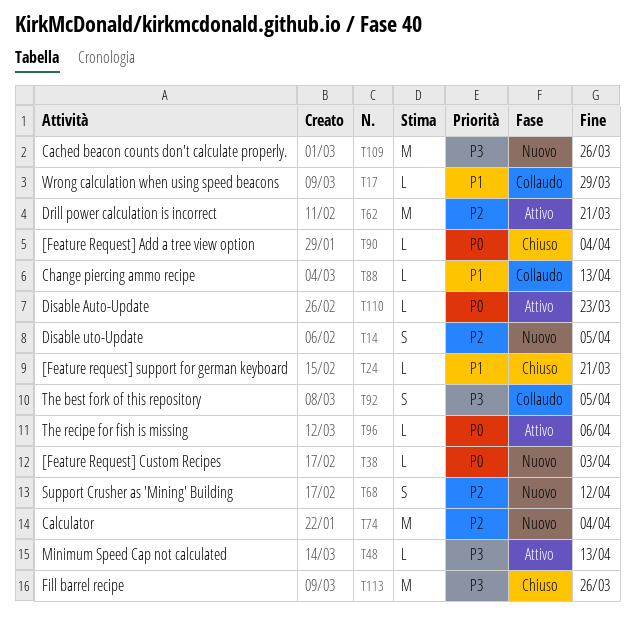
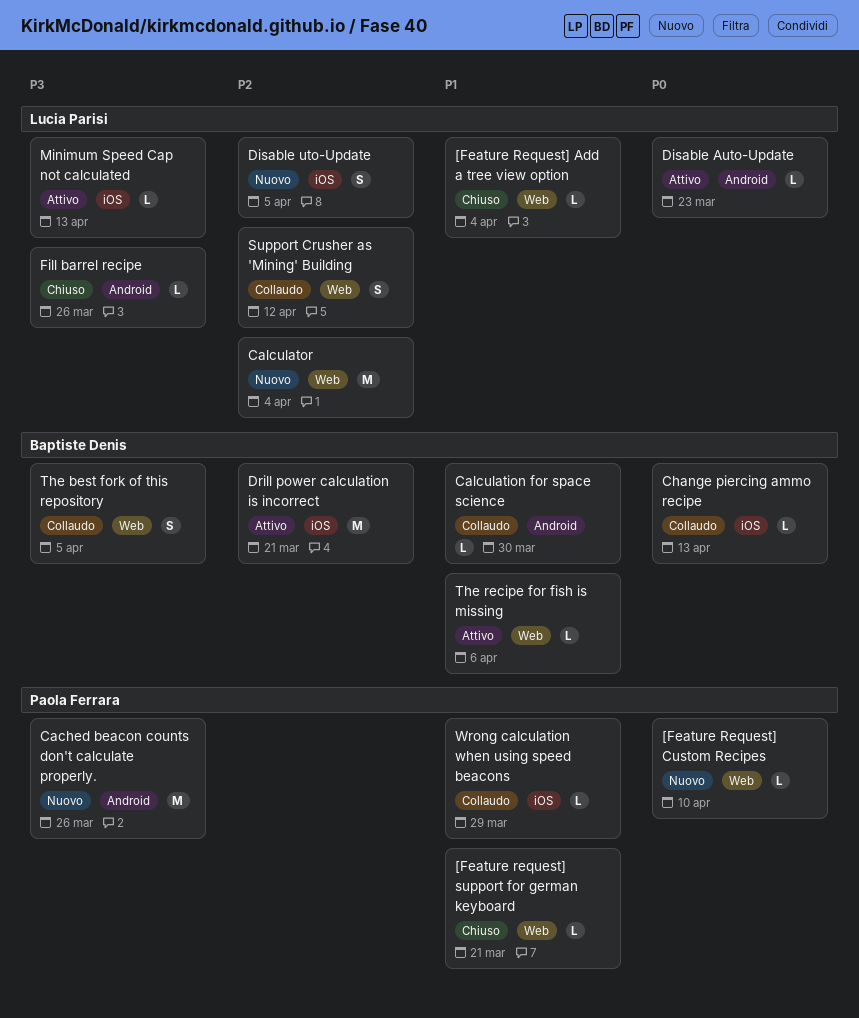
[Feature Request] Add a tree view option, priority: P0 -> P1
[Feature Request] Custom Recipes, due: Apr 3 -> Apr 10
Calculation for space science: none -> present
Change piercing ammo recipe, priority: P1 -> P0
Fill barrel recipe, estimate: M -> L
Support Crusher as 'Mining' Building, status: Nuovo -> Collaudo
The recipe for fish is missing, priority: P0 -> P1

